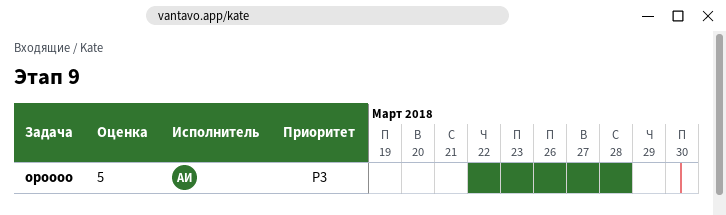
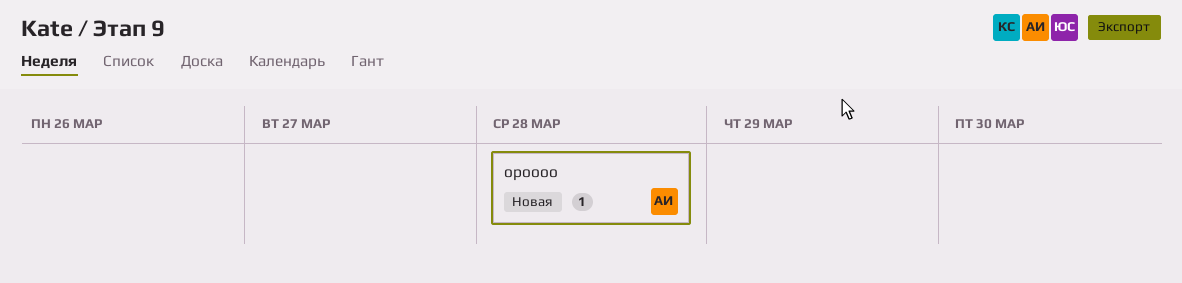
ороооо, estimate: 5 -> 1

